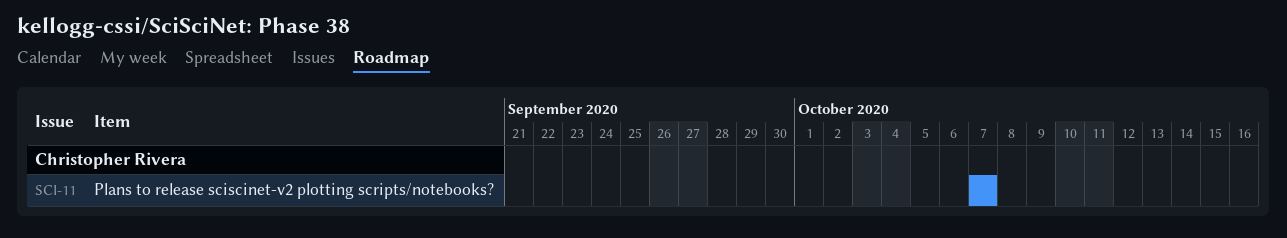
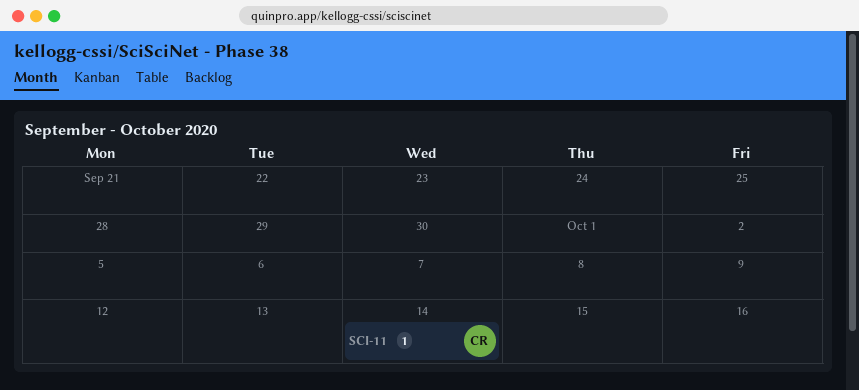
SCI-11, due: Oct 7 -> Oct 14

